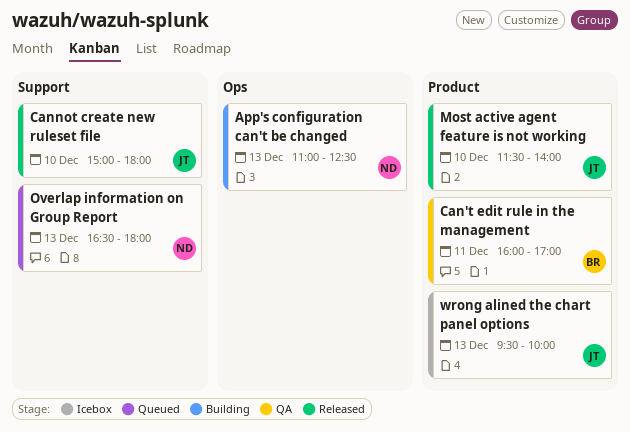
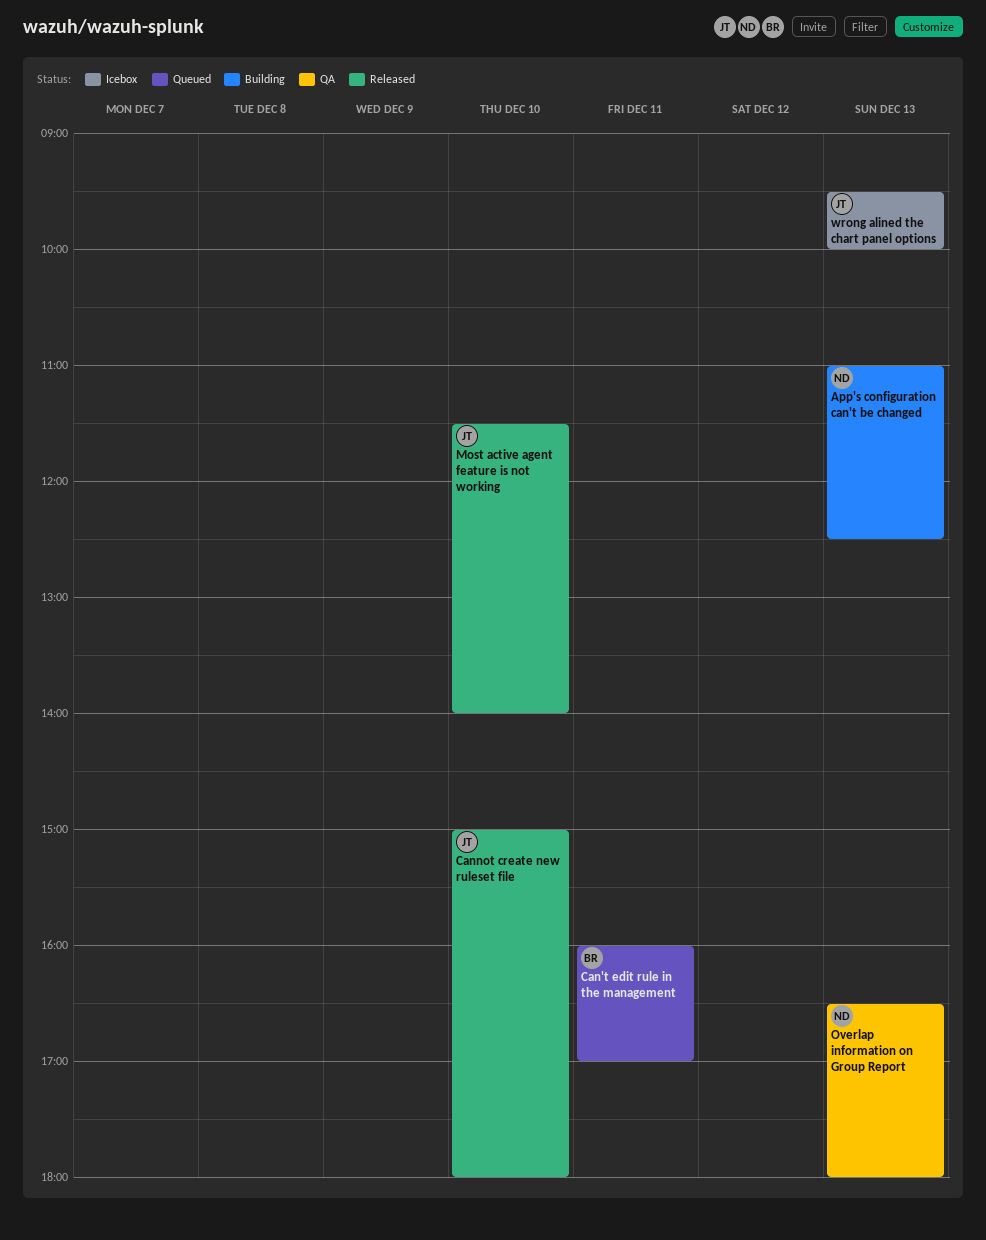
Can't edit rule in the management, status: QA -> Queued
Overlap information on Group Report, status: Queued -> QA

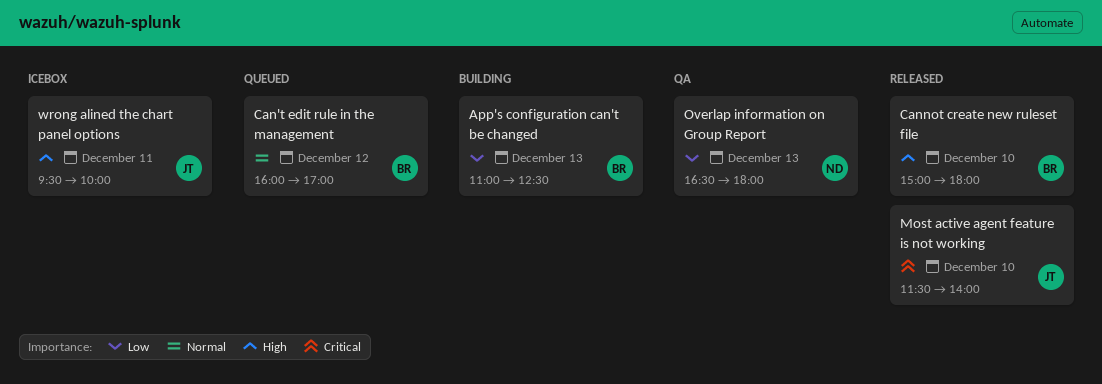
App's configuration can't be changed, owner: ND -> BR
Can't edit rule in the management, day: Dec 11 -> Dec 12
Cannot create new ruleset file, owner: JT -> BR
wrong alined the chart panel options, day: Dec 13 -> Dec 11

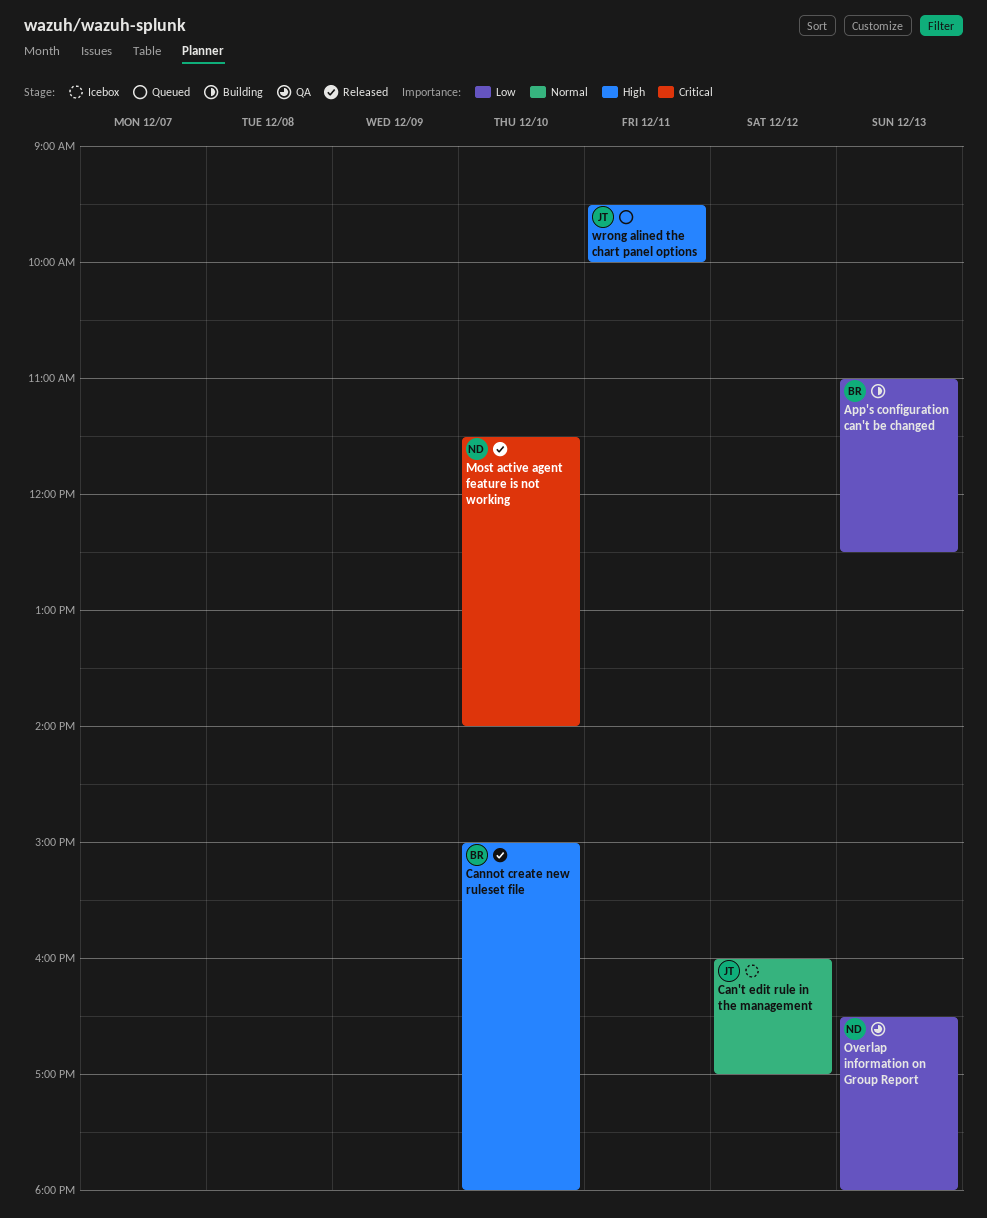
Can't edit rule in the management, status: Queued -> Icebox
Can't edit rule in the management, owner: BR -> JT
Most active agent feature is not working, owner: JT -> ND
wrong alined the chart panel options, status: Icebox -> Queued

